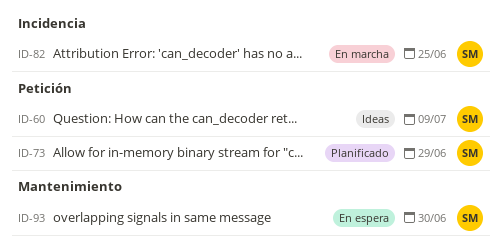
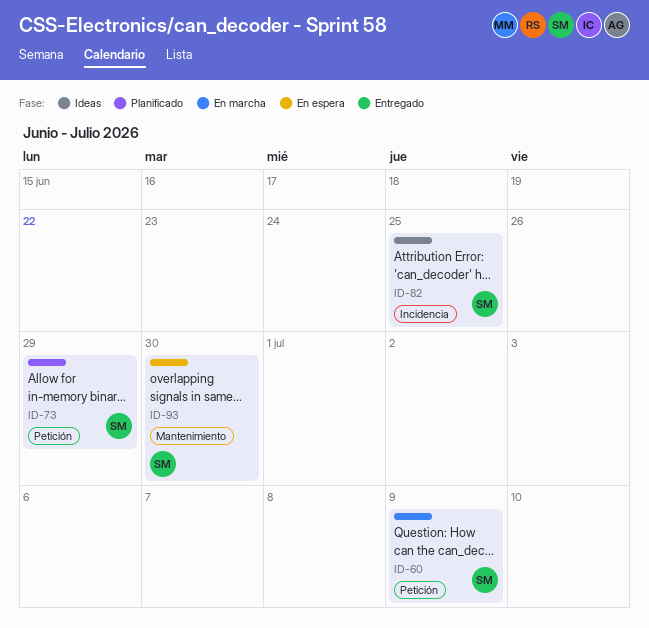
ID-60, status: Ideas -> En marcha
ID-82, status: En marcha -> Ideas

